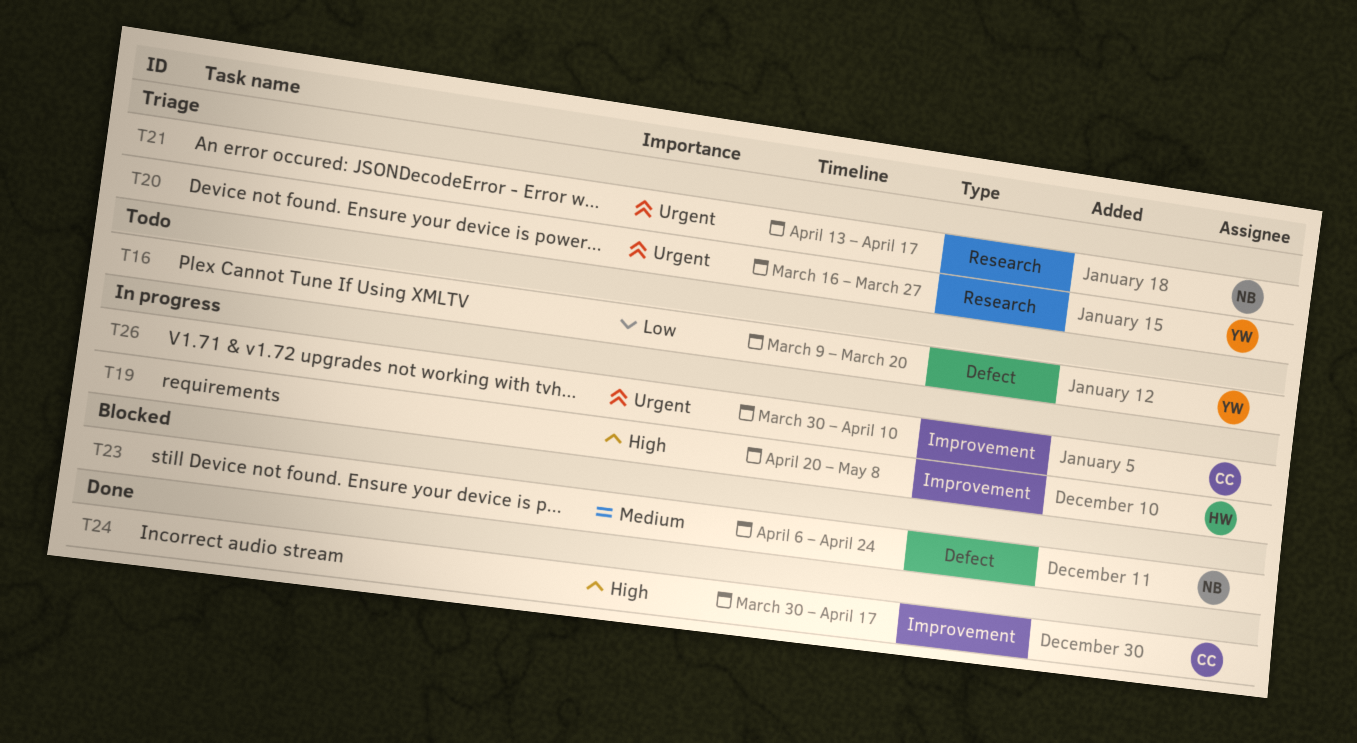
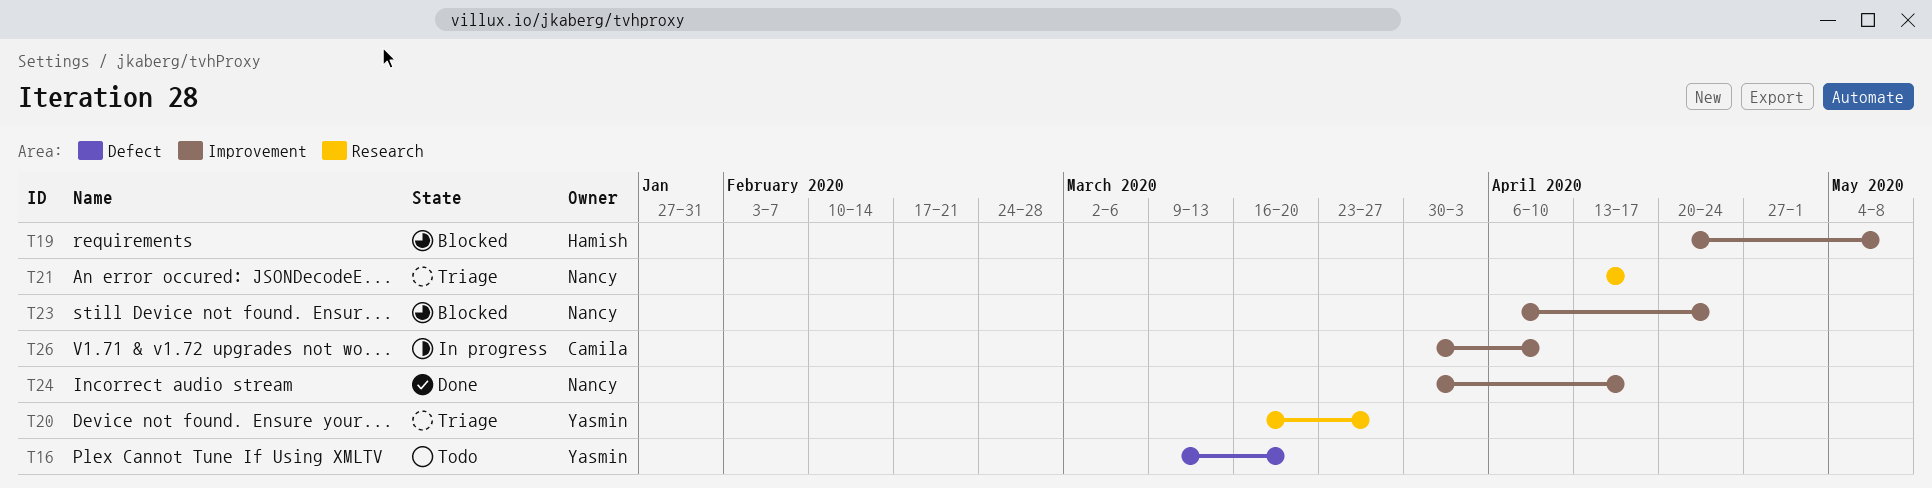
T19, status: In progress -> Blocked
T23, label: Defect -> Improvement
T24, owner: Camila -> Nancy

